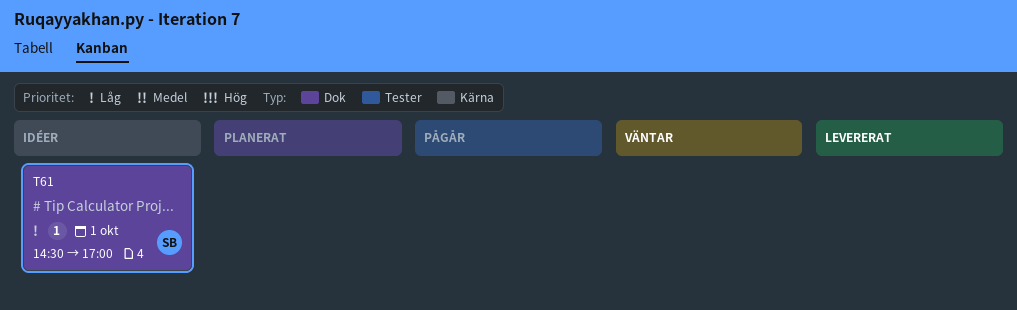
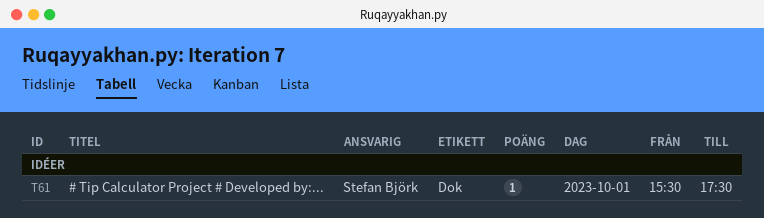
T61, begins: 14:30 -> 15:30
T61, ends: 17:00 -> 17:30

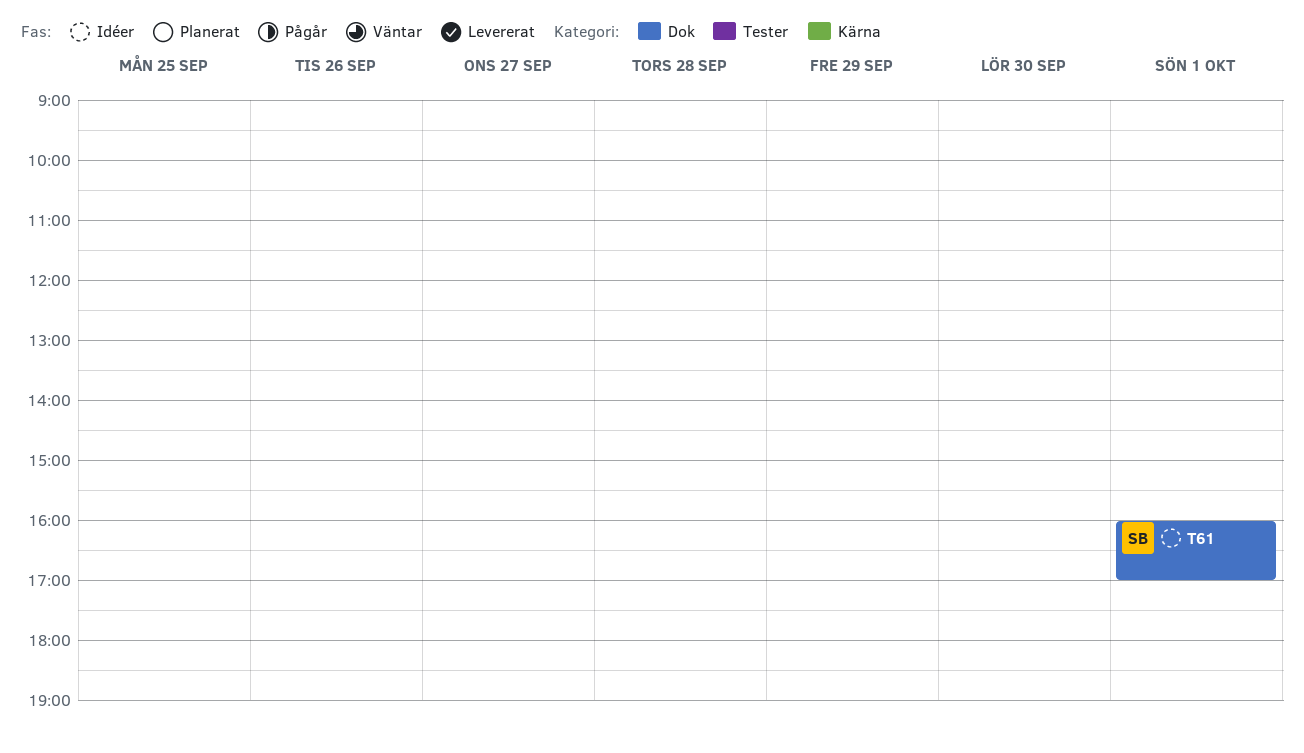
T61, begins: 15:30 -> 16:00
T61, ends: 17:30 -> 17:00

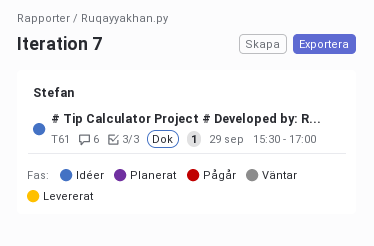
T61, day: Oct 1 -> Sep 29
T61, begins: 16:00 -> 15:30

